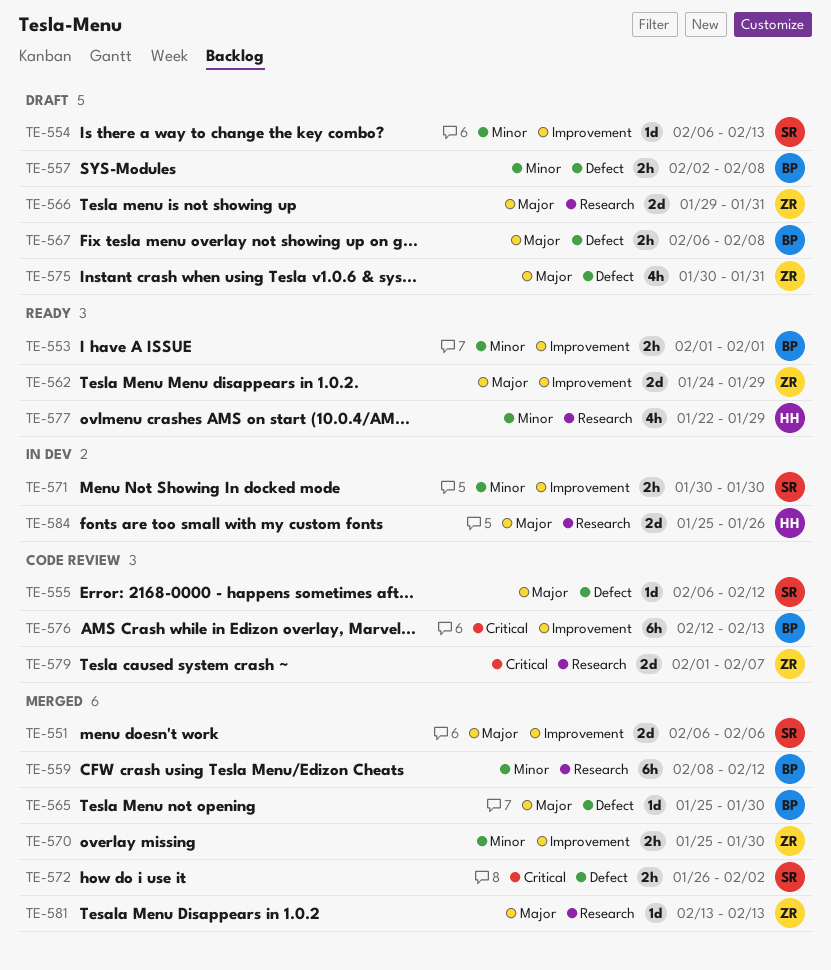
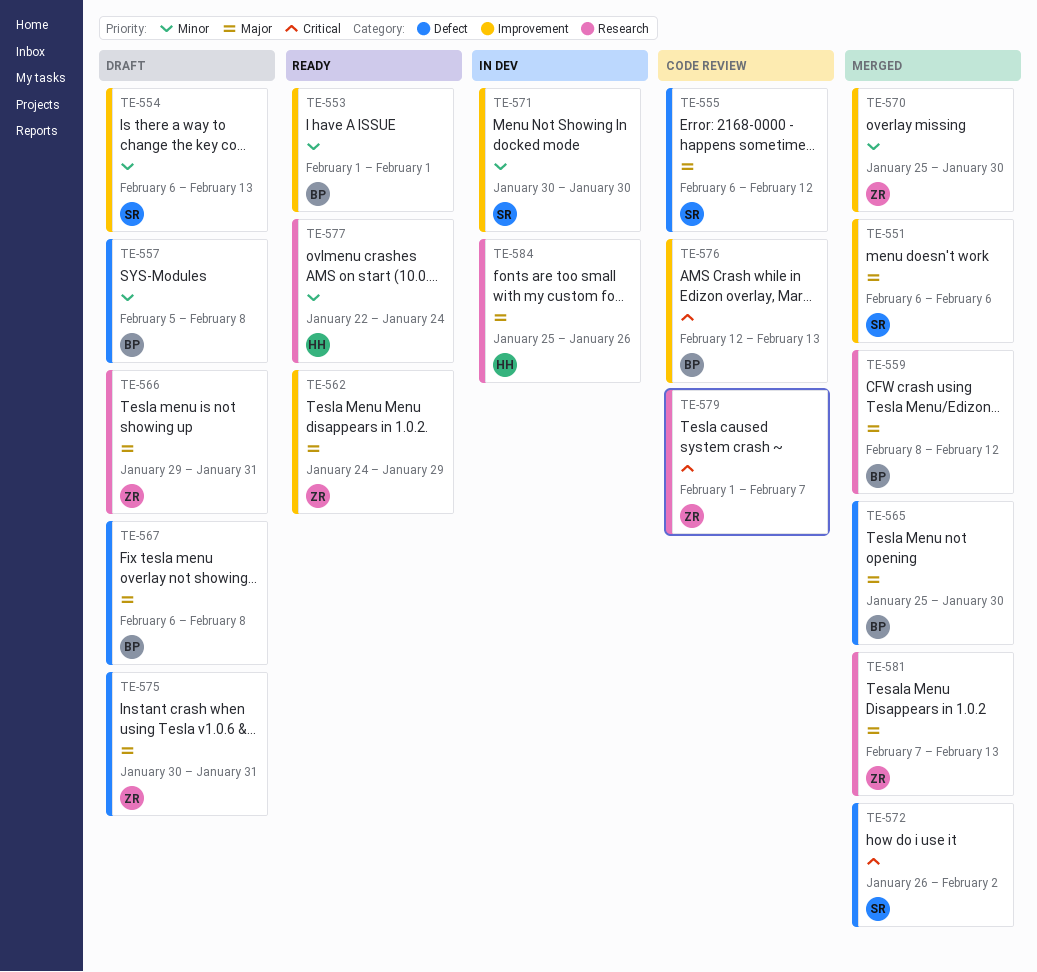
TE-557, start: Feb 2 -> Feb 5
TE-559, priority: Minor -> Major
TE-577, due: Jan 29 -> Jan 24
TE-581, start: Feb 13 -> Feb 7

